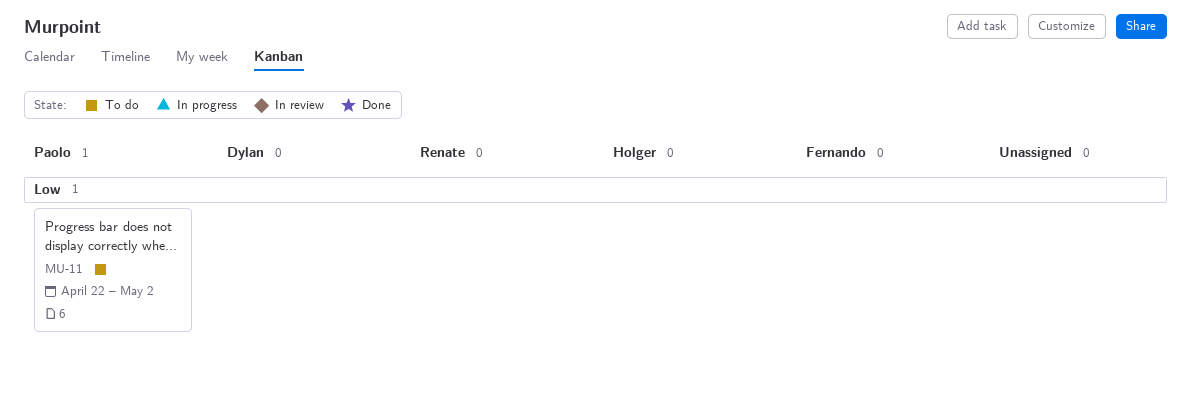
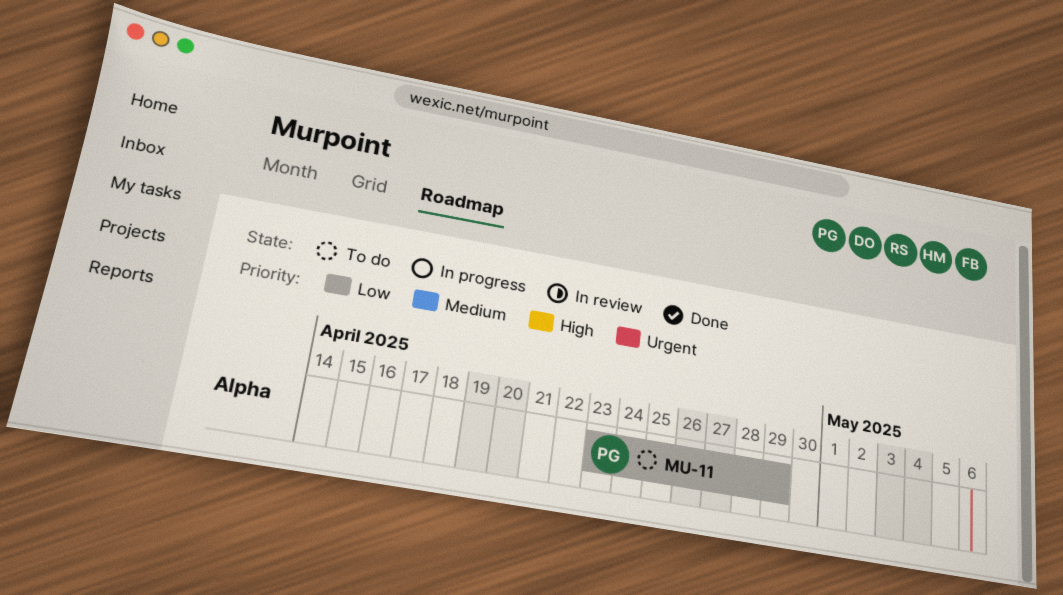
MU-11, start: Apr 22 -> Apr 23
MU-11, due: May 2 -> Apr 29

